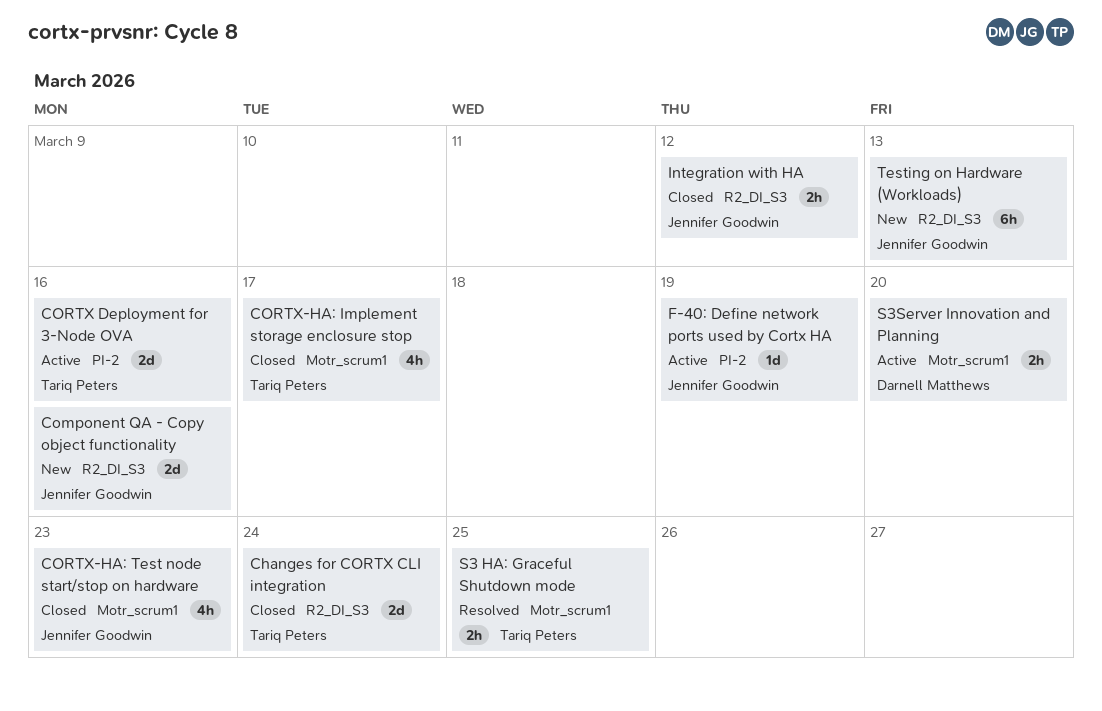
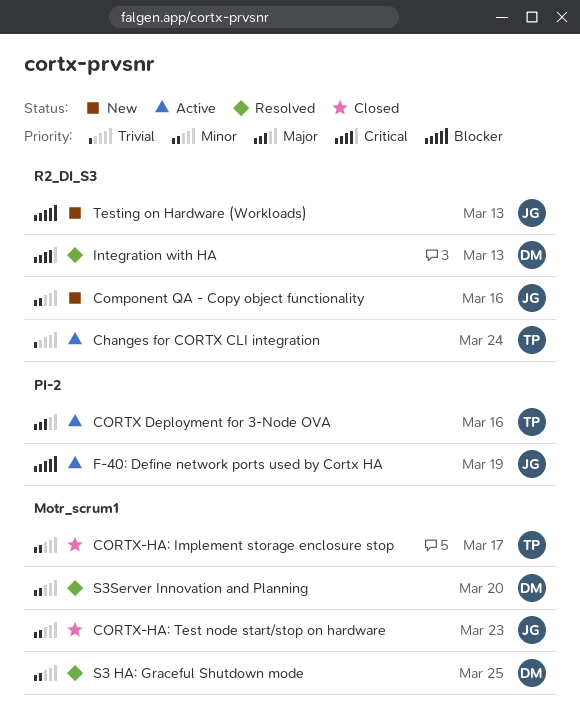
Changes for CORTX CLI integration, status: Closed -> Active
Integration with HA, status: Closed -> Resolved
Integration with HA, owner: Jennifer Goodwin -> Darnell Matthews
Integration with HA, due: Mar 12 -> Mar 13
S3 HA: Graceful Shutdown mode, owner: Tariq Peters -> Darnell Matthews
S3Server Innovation and Planning, status: Active -> Resolved

